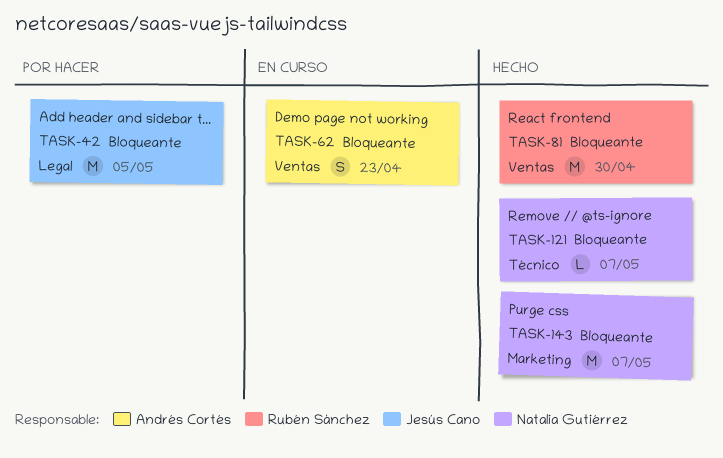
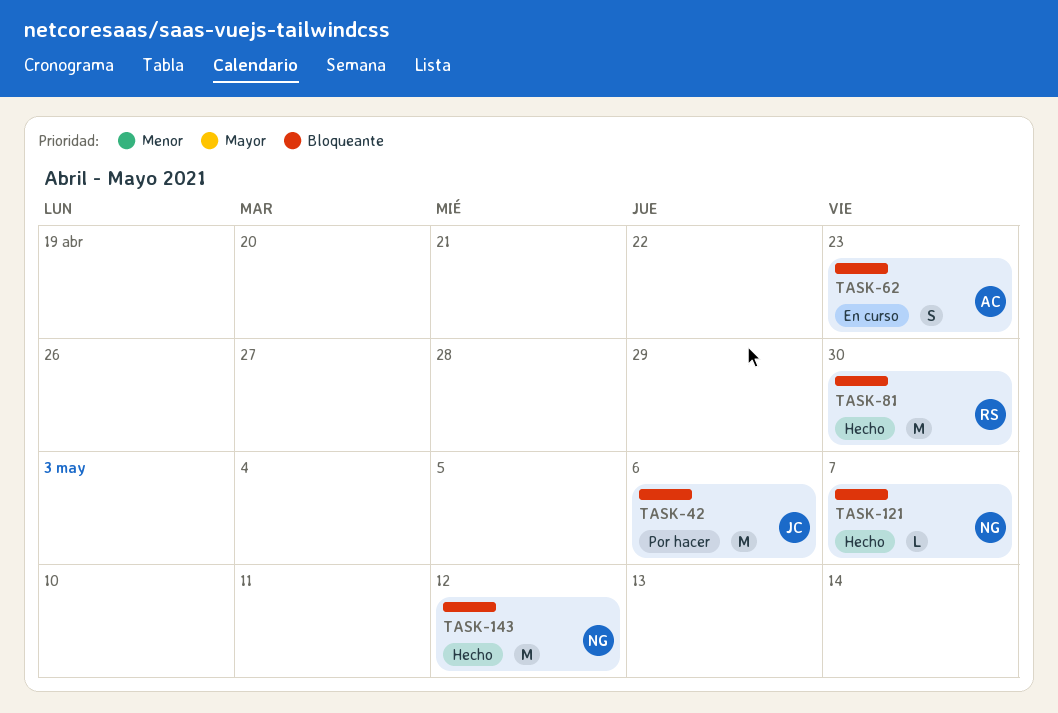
TASK-42, due: May 5 -> May 6
TASK-143, due: May 7 -> May 12

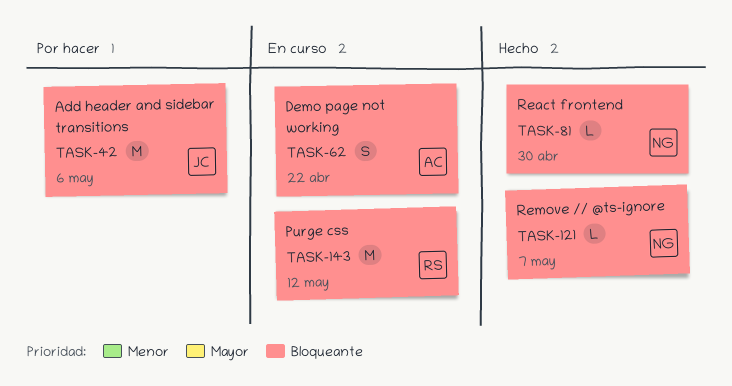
TASK-62, due: Apr 23 -> Apr 22
TASK-81, owner: RS -> NG
TASK-81, estimate: M -> L
TASK-143, status: Hecho -> En curso
TASK-143, owner: NG -> RS

